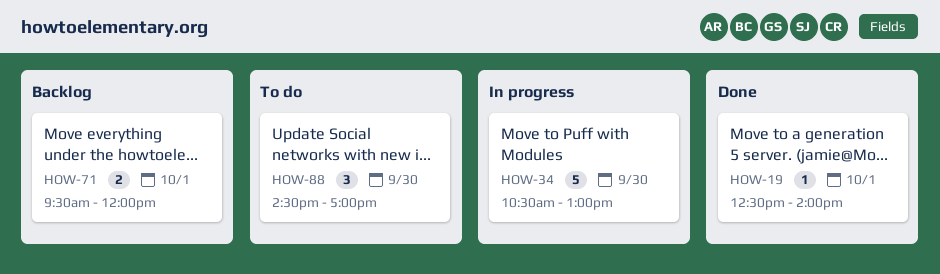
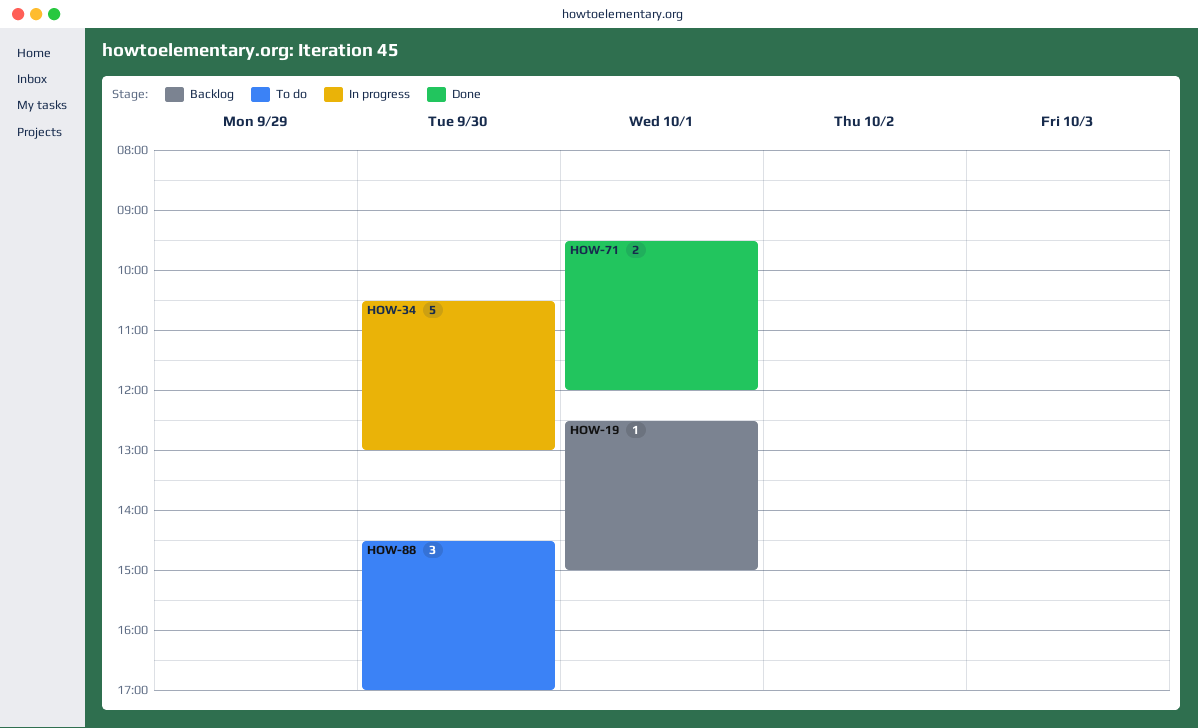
HOW-19, status: Done -> Backlog
HOW-19, ends: 14:00 -> 15:00
HOW-71, status: Backlog -> Done

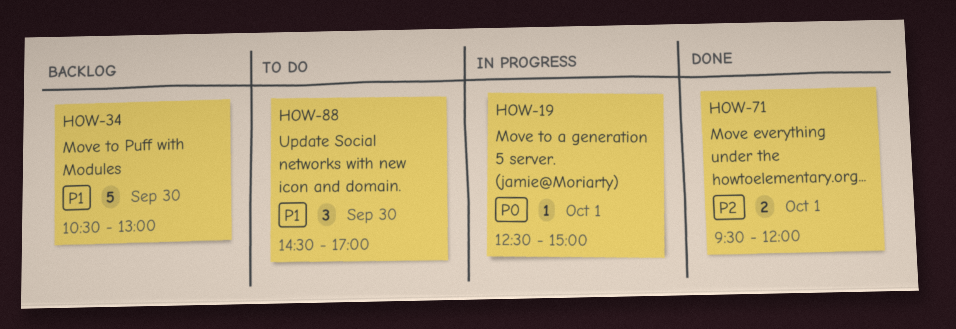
HOW-19, status: Backlog -> In progress
HOW-34, status: In progress -> Backlog

